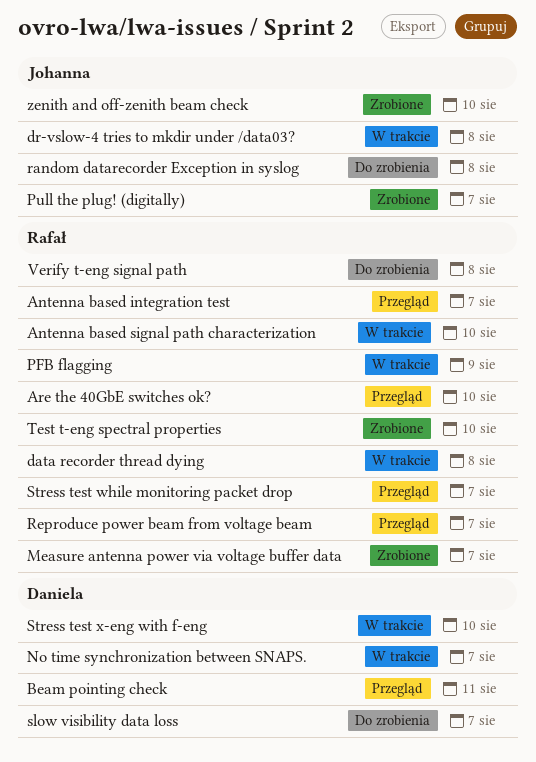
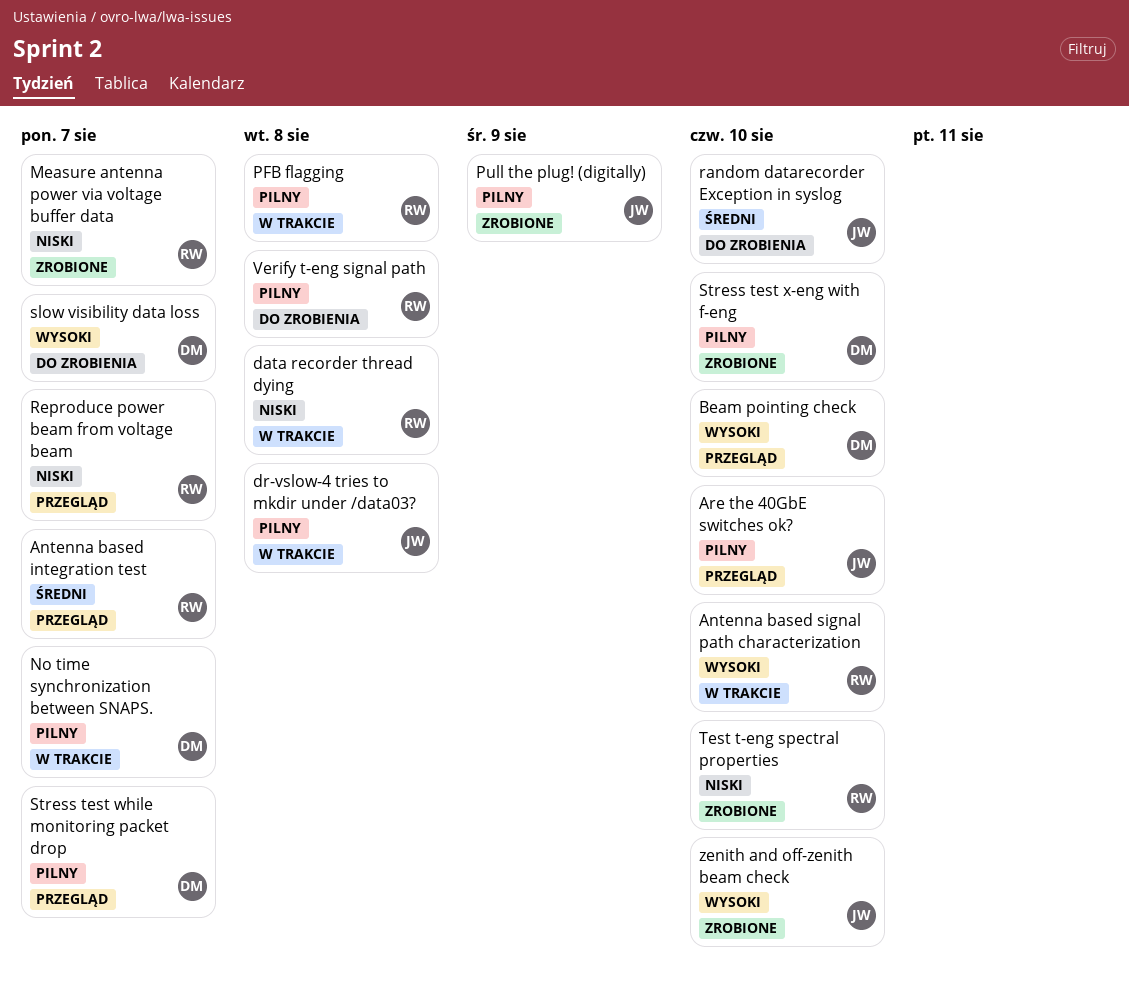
Are the 40GbE switches ok?, owner: Rafał -> Johanna
Beam pointing check, due: Aug 11 -> Aug 10
PFB flagging, due: Aug 9 -> Aug 8
Pull the plug! (digitally), due: Aug 7 -> Aug 9
random datarecorder Exception in syslog, due: Aug 8 -> Aug 10
Stress test while monitoring packet drop, owner: Rafał -> Daniela
Stress test x-eng with f-eng, status: W trakcie -> Zrobione

